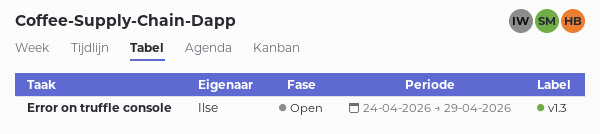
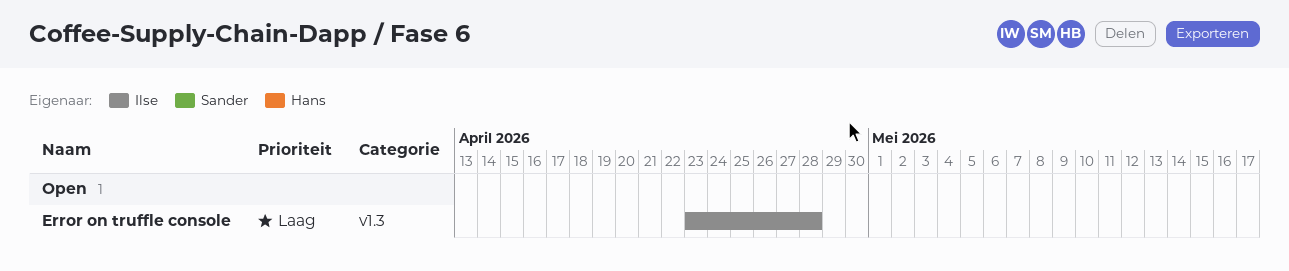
Error on truffle console, start: Apr 24 -> Apr 23
Error on truffle console, due: Apr 29 -> Apr 28

